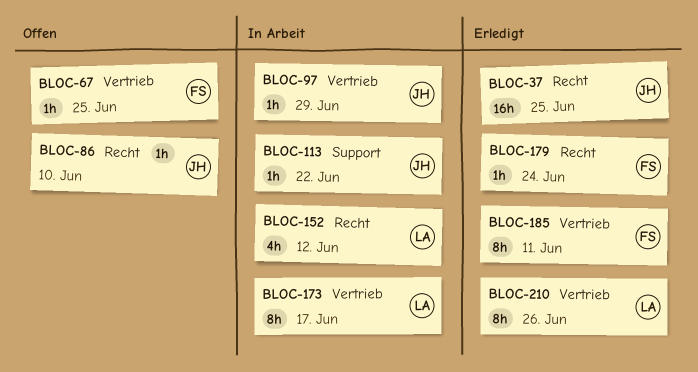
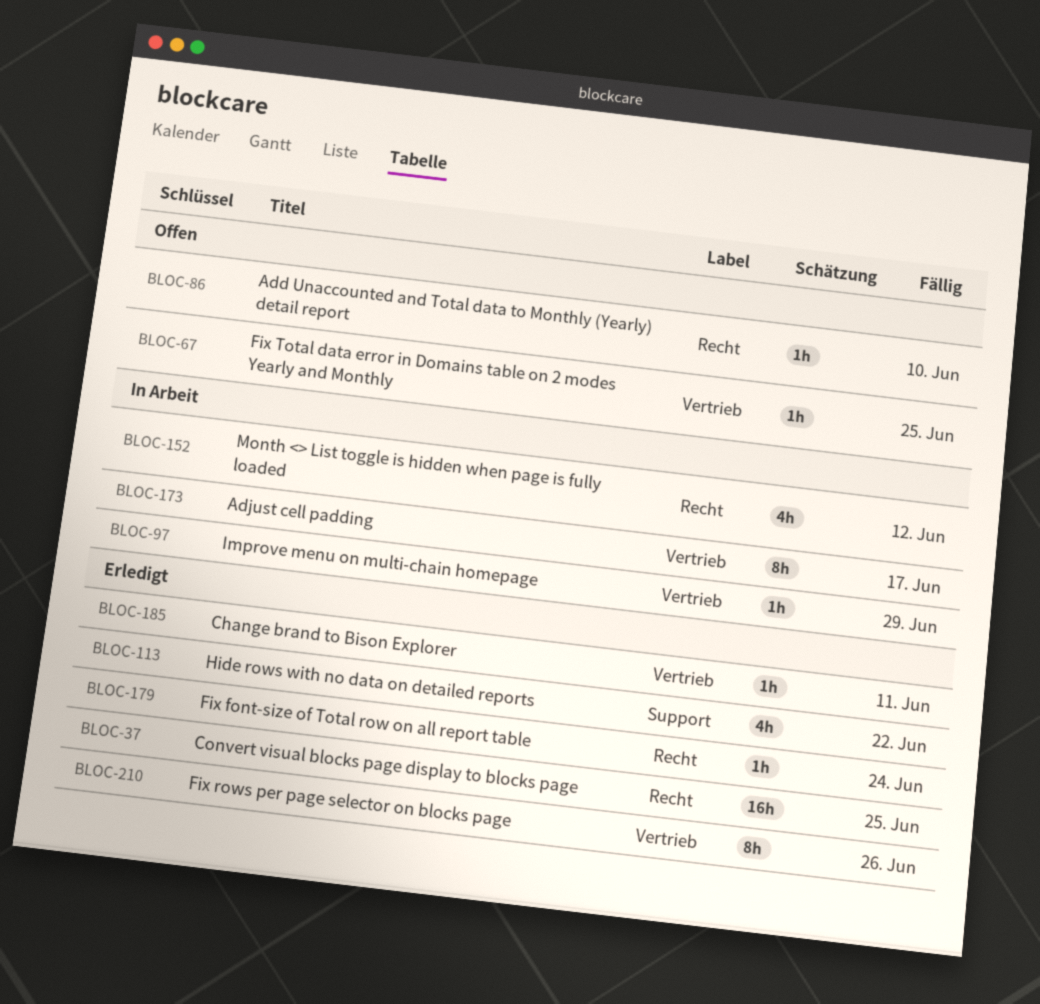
BLOC-113, status: In Arbeit -> Erledigt
BLOC-113, estimate: 1h -> 4h
BLOC-185, estimate: 8h -> 1h

